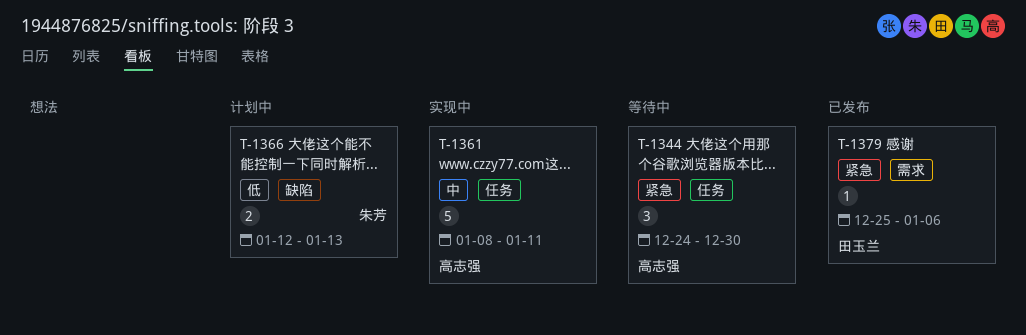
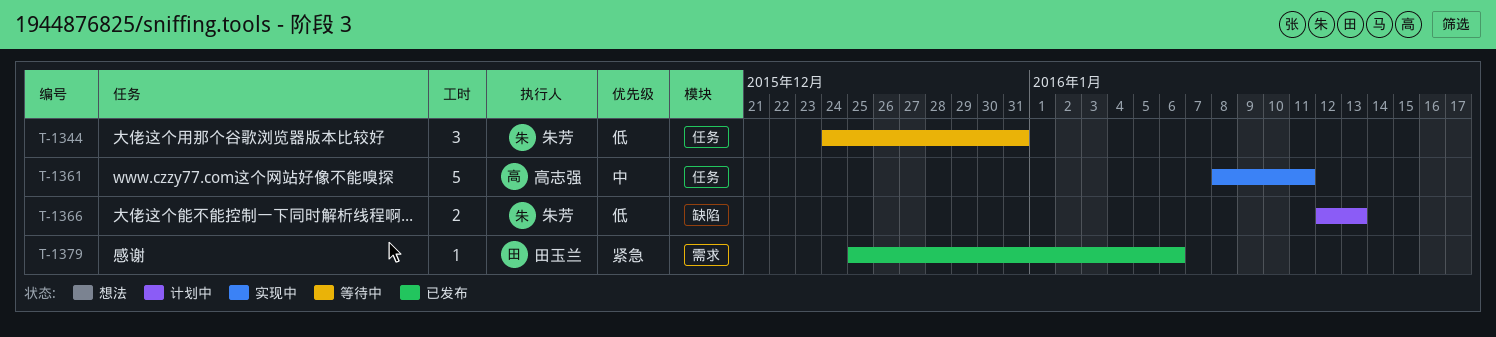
T-1344, owner: 高志强 -> 朱芳
T-1344, priority: 紧急 -> 低
T-1344, due: Dec 30 -> Dec 31

